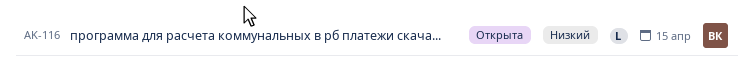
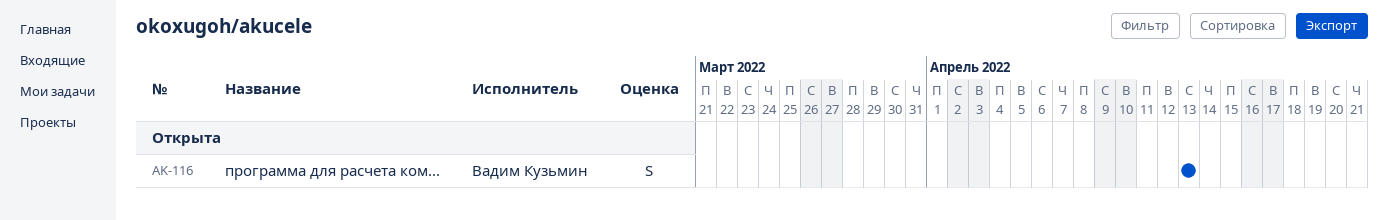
AK-116, estimate: L -> S
AK-116, due: Apr 15 -> Apr 13

